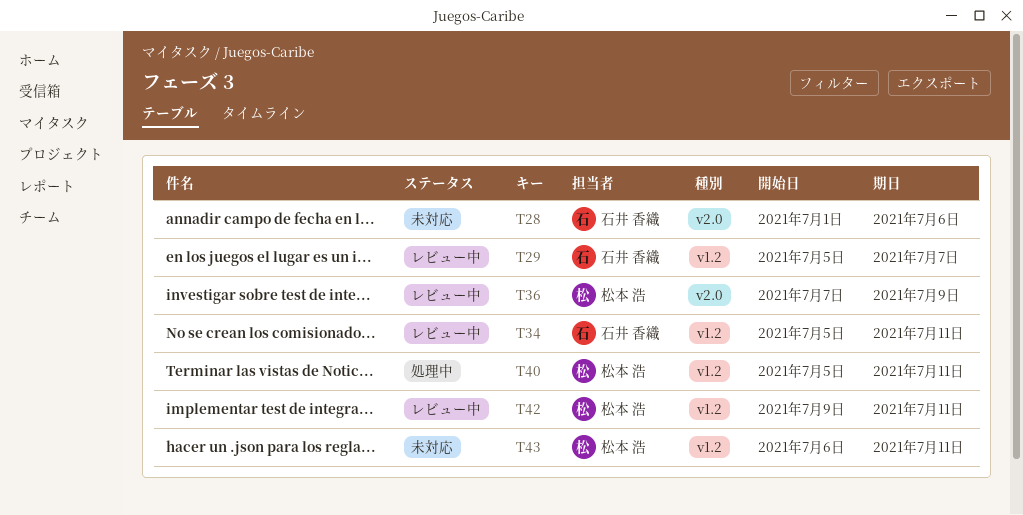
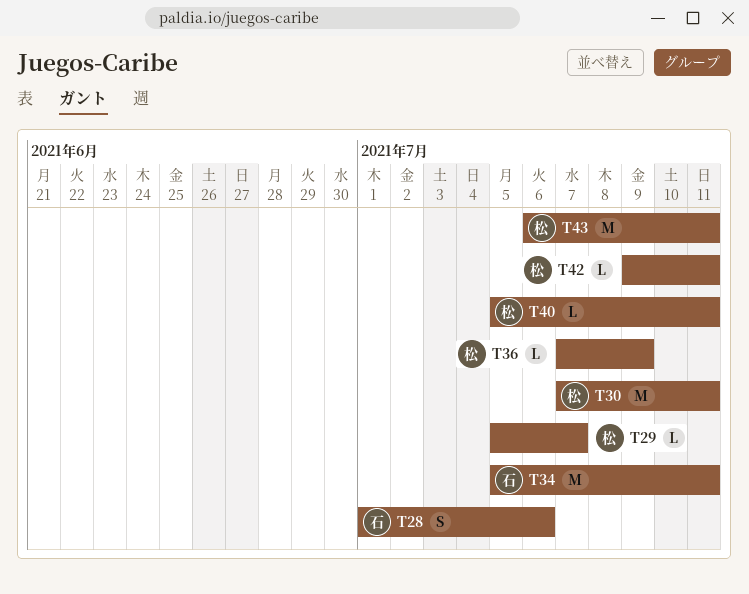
T29, owner: 石井 香織 -> 松本 浩
T30: none -> present

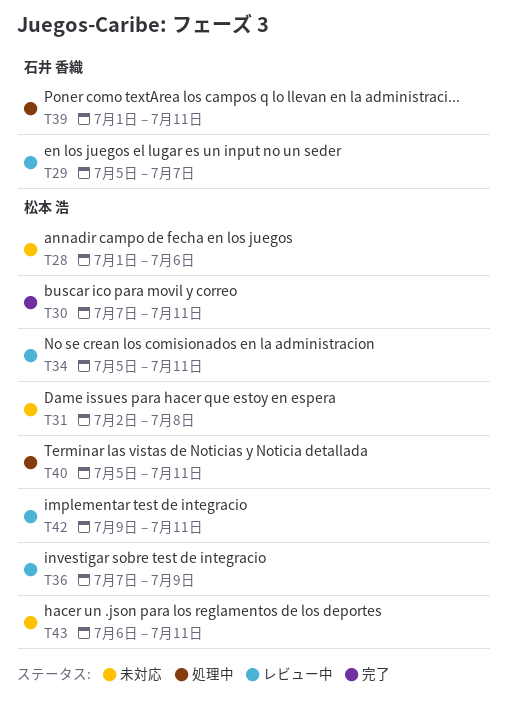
T28, owner: 石井 香織 -> 松本 浩
T29, owner: 松本 浩 -> 石井 香織
T31: none -> present
T34, owner: 石井 香織 -> 松本 浩
T39: none -> present

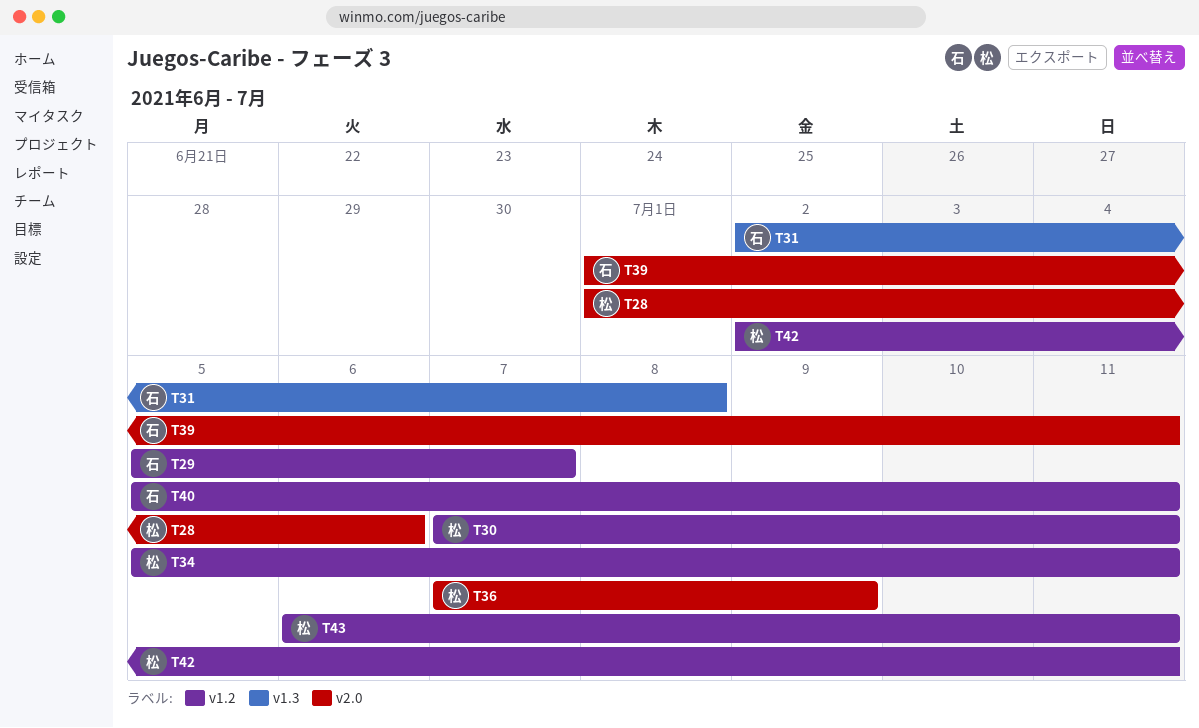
T31, owner: 松本 浩 -> 石井 香織
T40, owner: 松本 浩 -> 石井 香織
T42, start: Jul 9 -> Jul 2

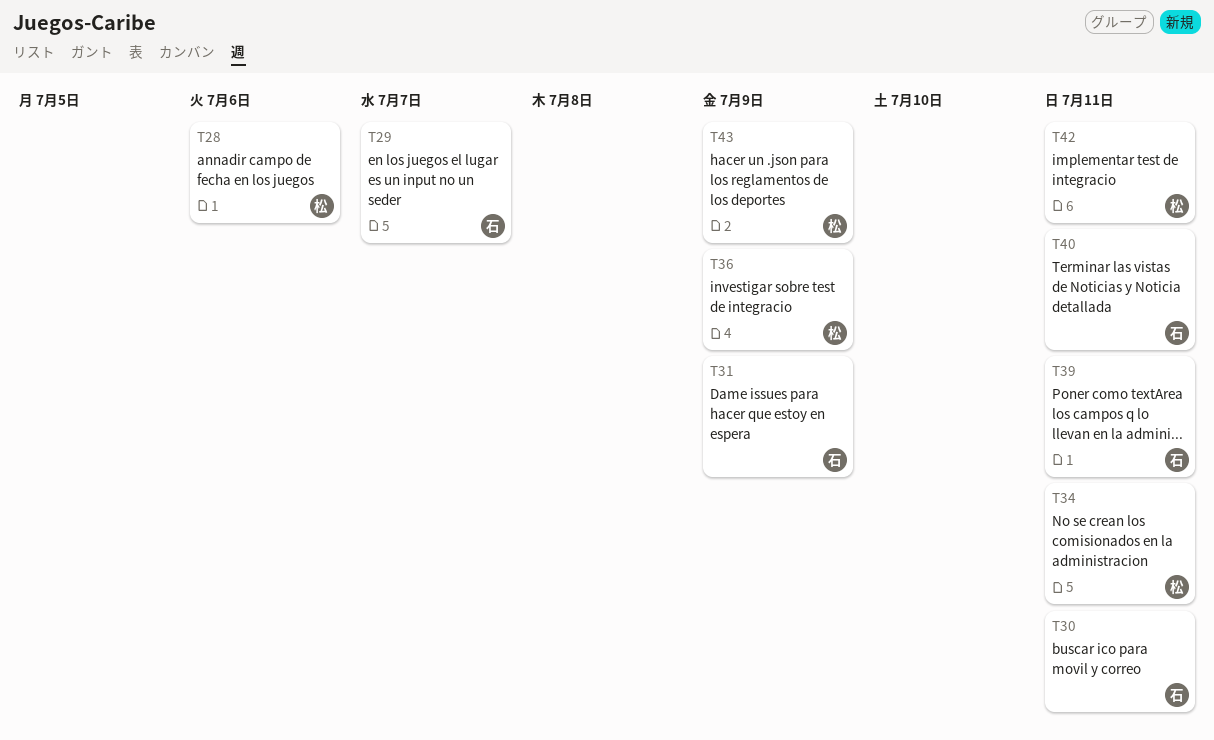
T30, owner: 松 -> 石
T31, due: Jul 8 -> Jul 9
T43, due: Jul 11 -> Jul 9

